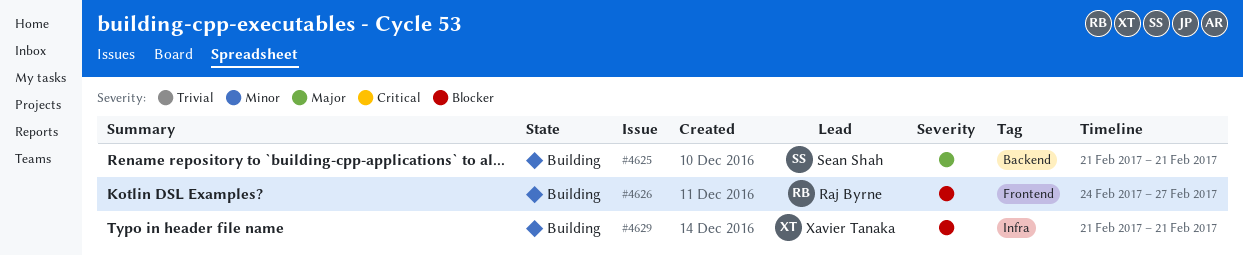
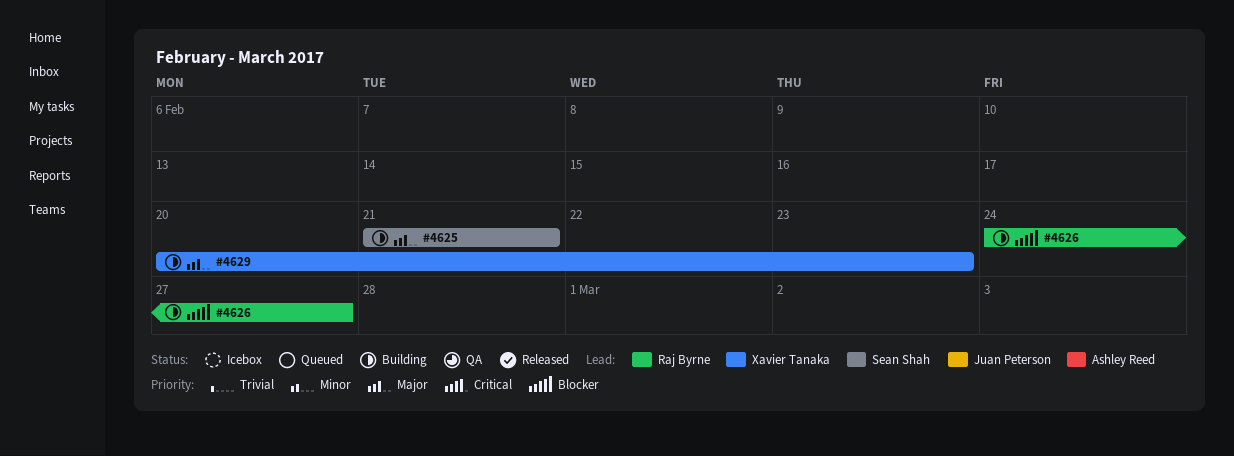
#4629, priority: Blocker -> Major
#4629, start: Feb 21 -> Feb 20
#4629, due: Feb 21 -> Feb 23

